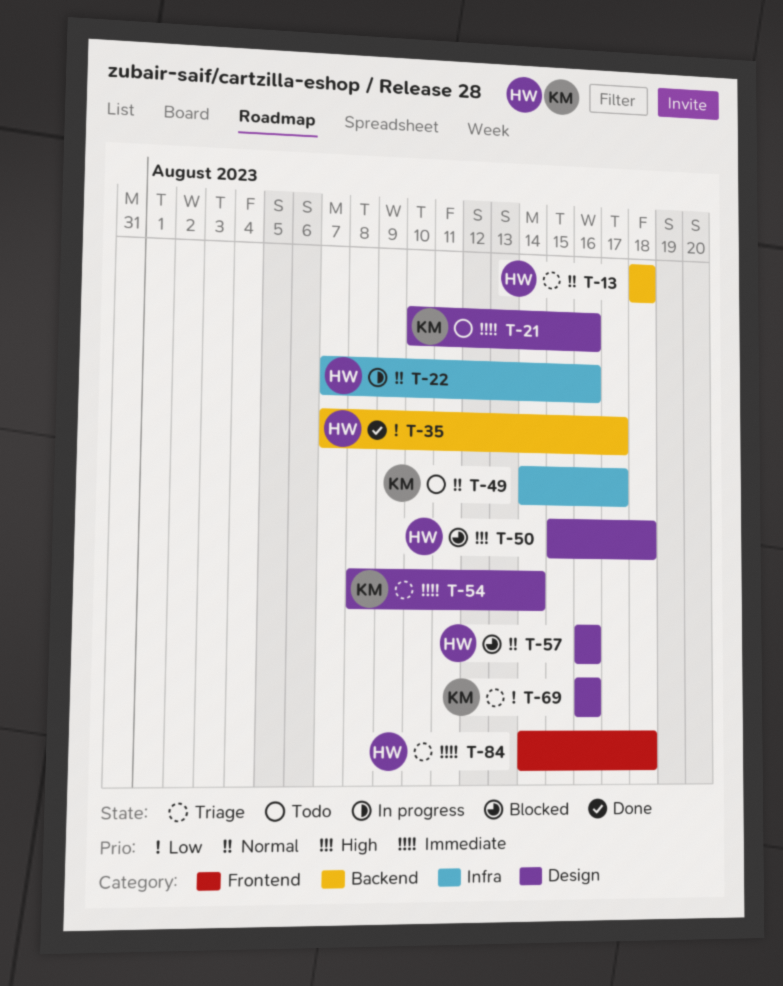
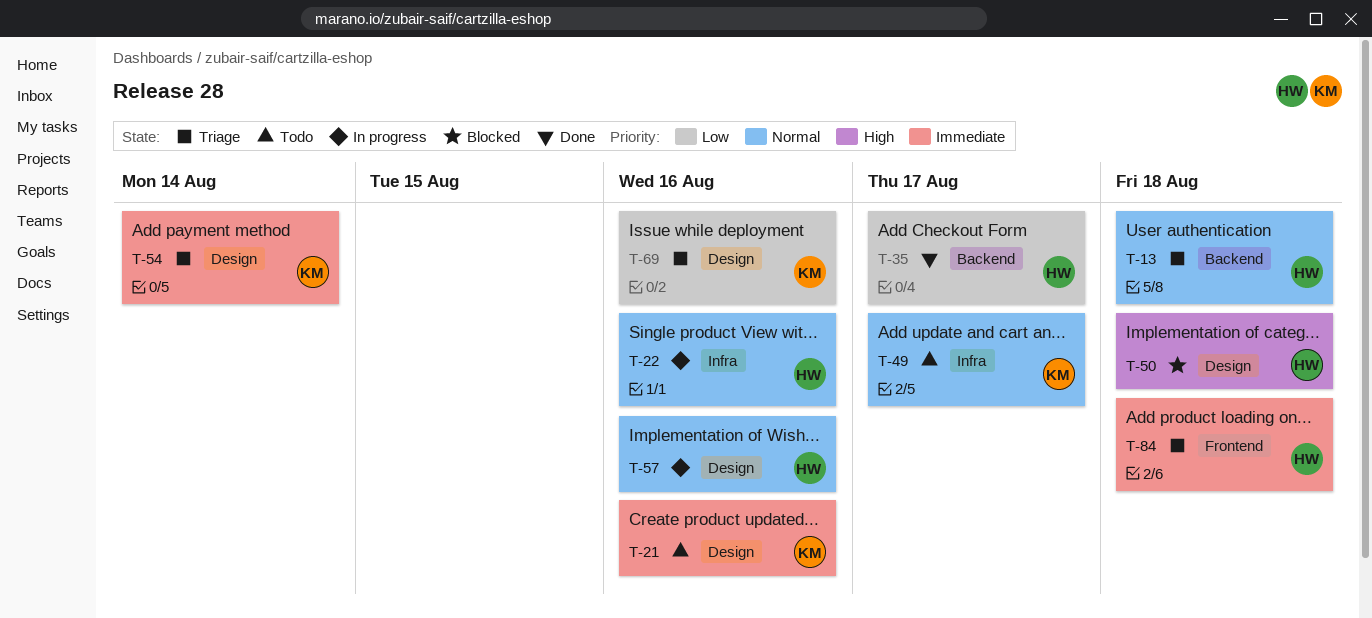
T-57, status: Blocked -> In progress

